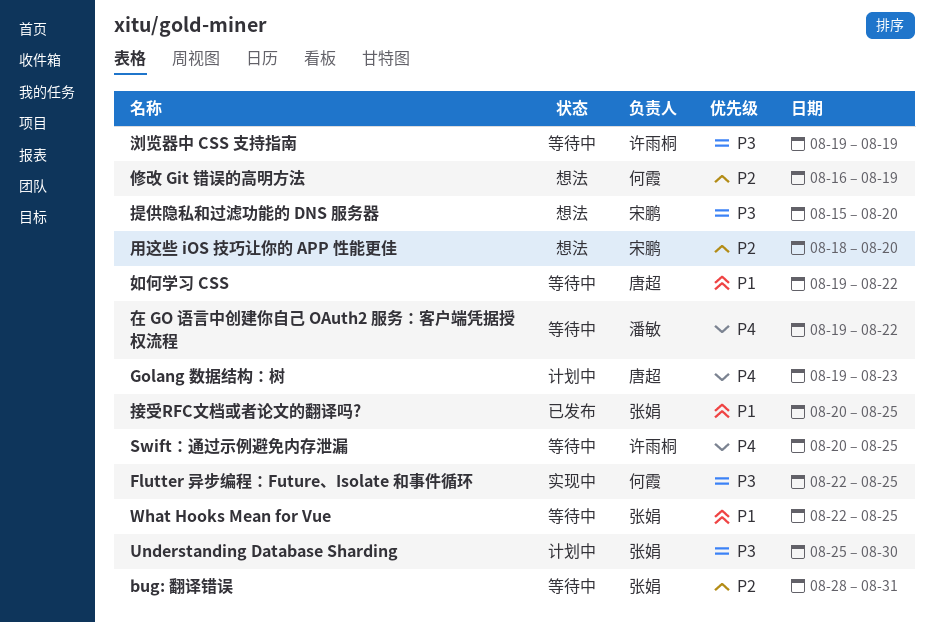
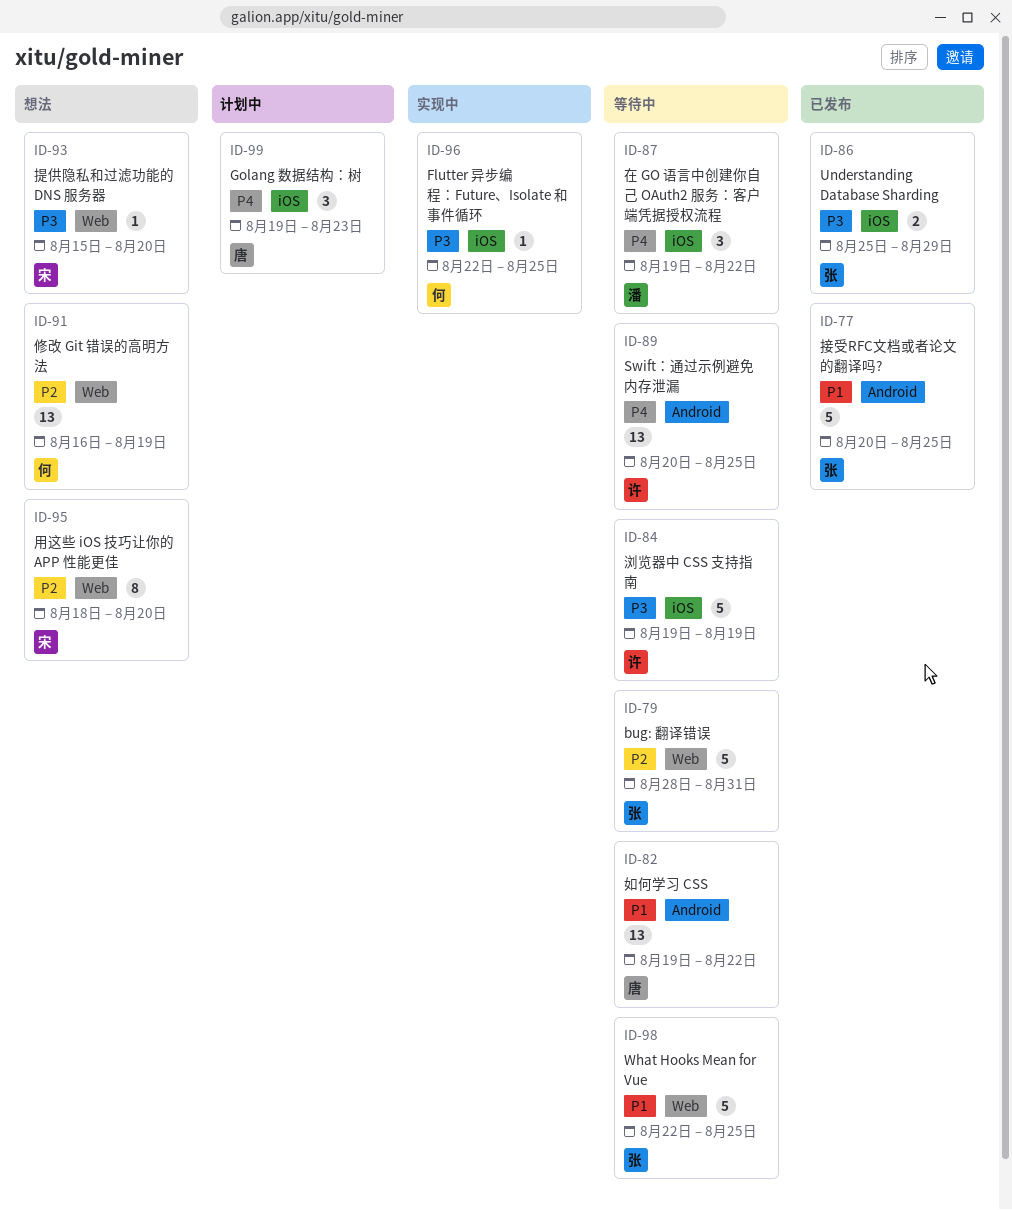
Understanding Database Sharding, status: 计划中 -> 已发布
Understanding Database Sharding, due: Aug 30 -> Aug 29

